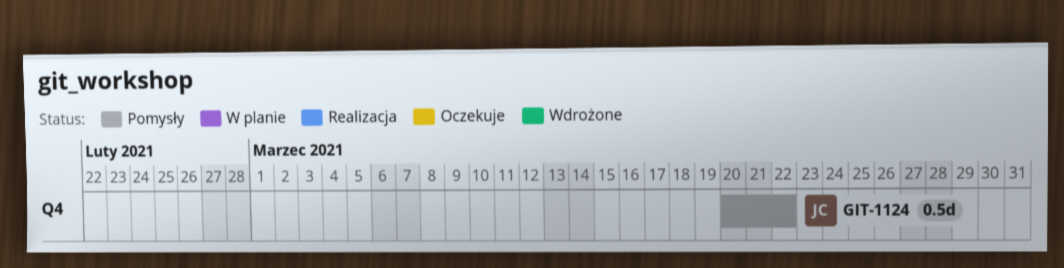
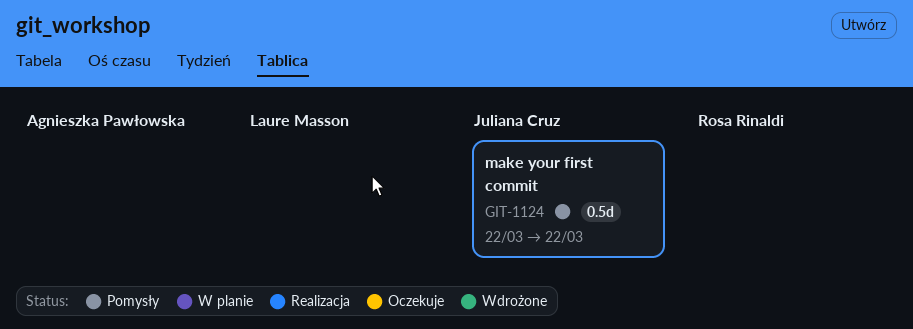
GIT-1124, start: Mar 20 -> Mar 22

